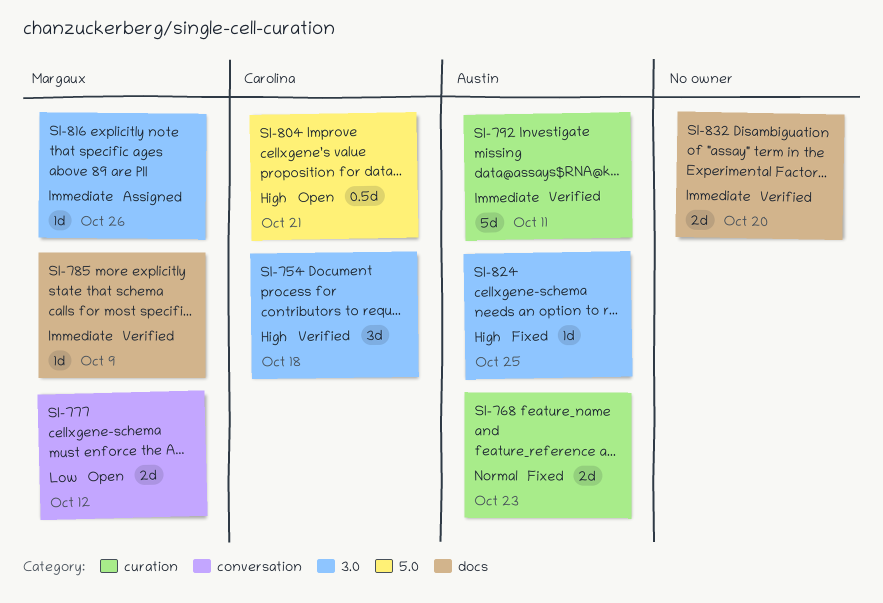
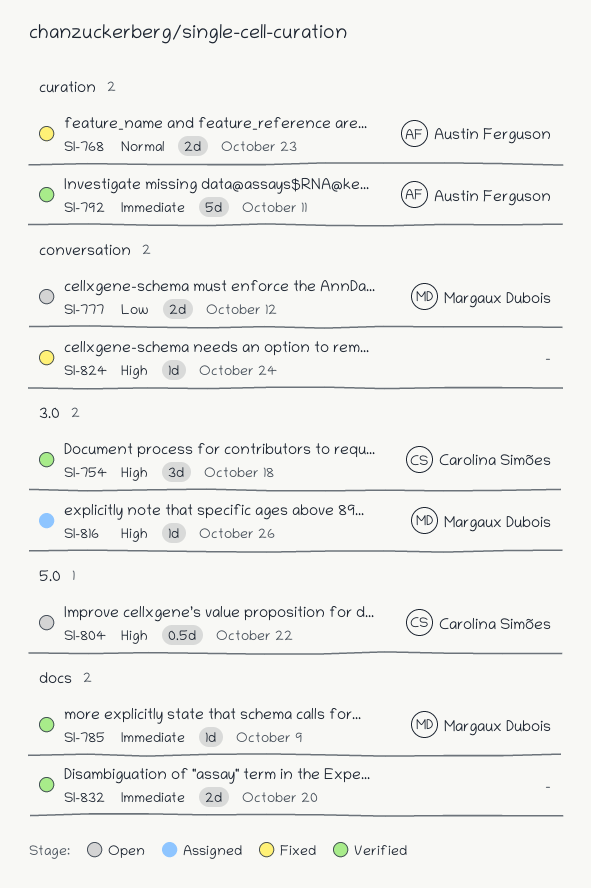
SI-804, due: Oct 21 -> Oct 22
SI-816, priority: Immediate -> High
SI-824, owner: Austin Ferguson -> none
SI-824, label: 3.0 -> conversation
SI-824, due: Oct 25 -> Oct 24

